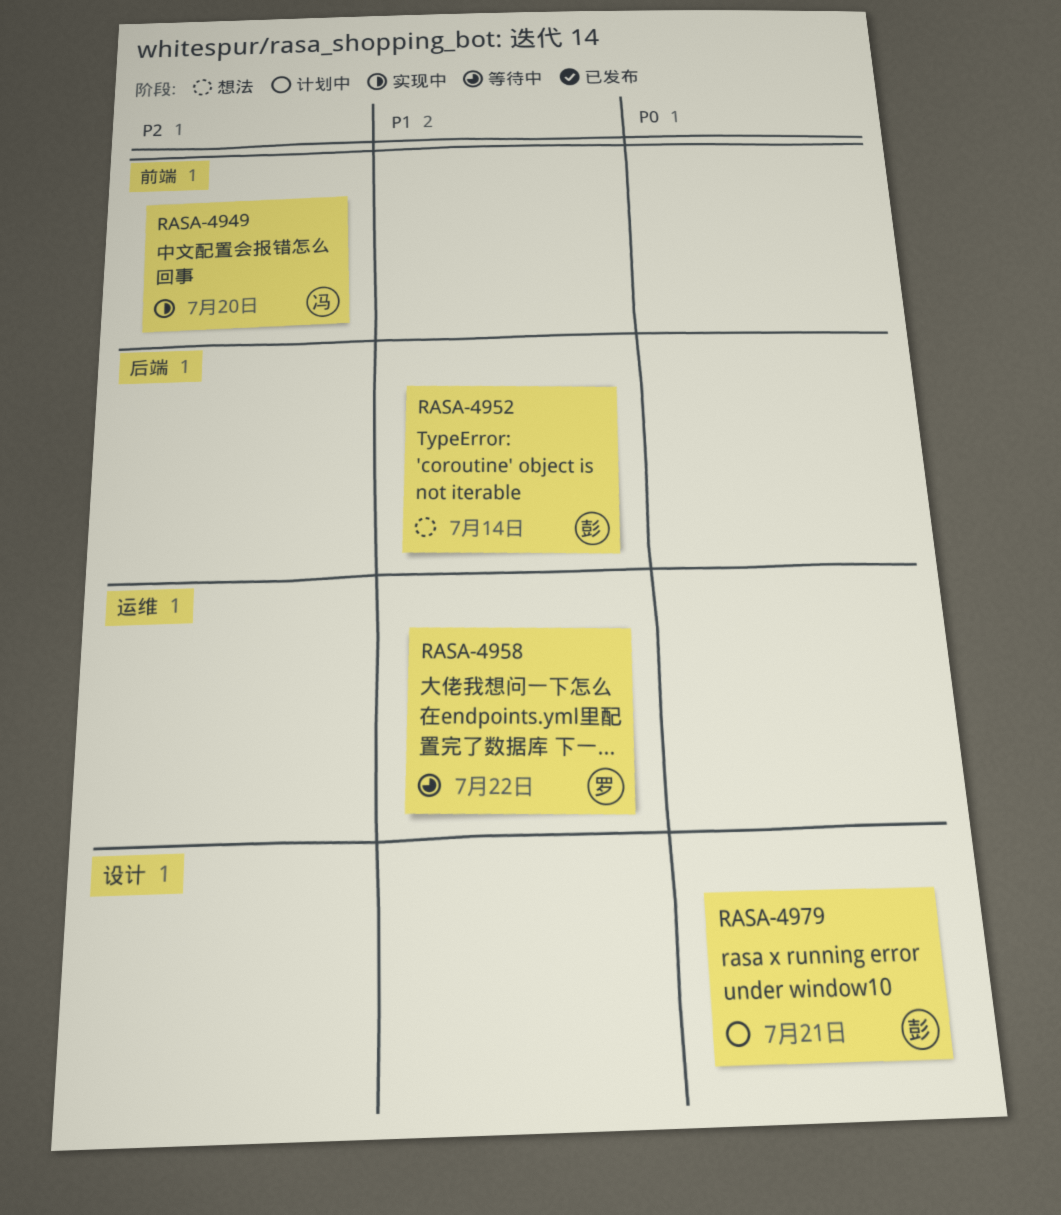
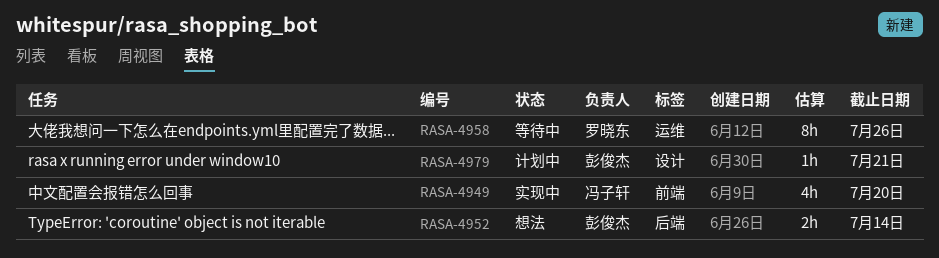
RASA-4958, due: Jul 22 -> Jul 26

